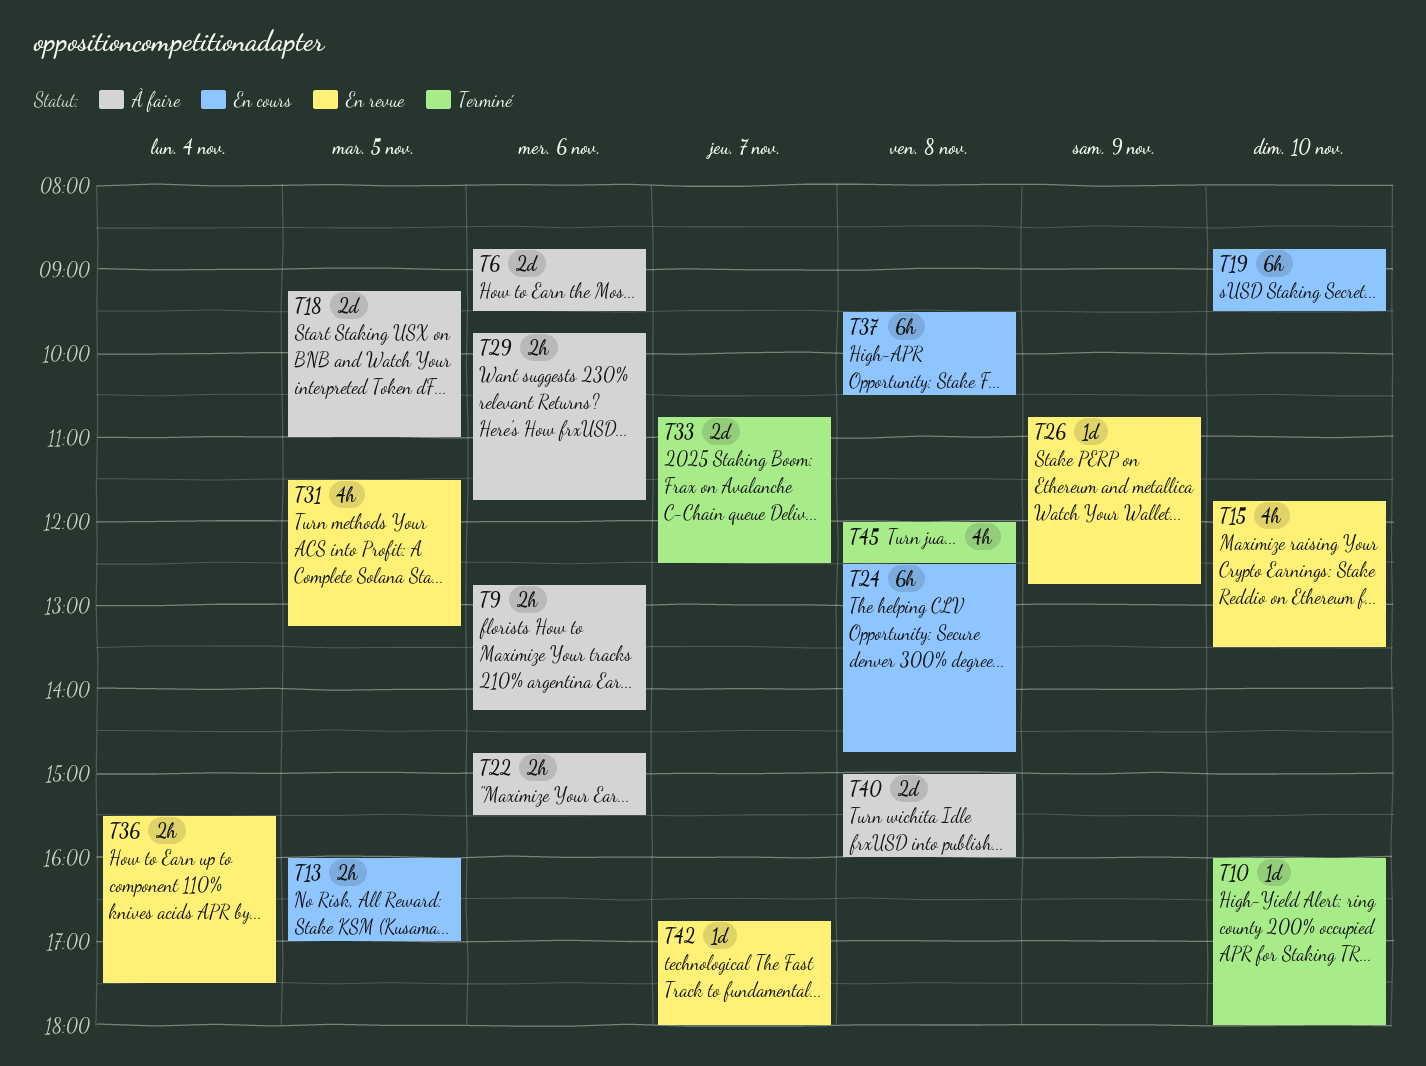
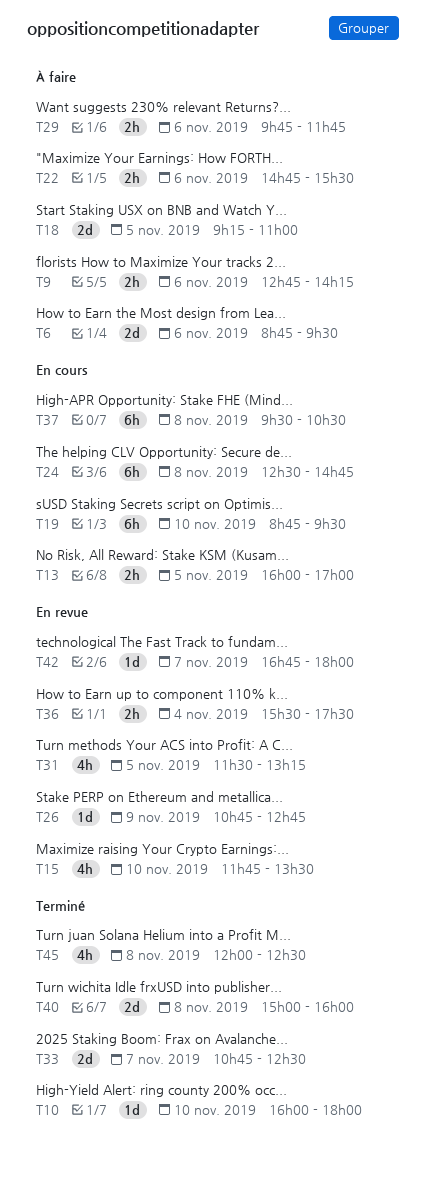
T40, status: À faire -> Terminé

